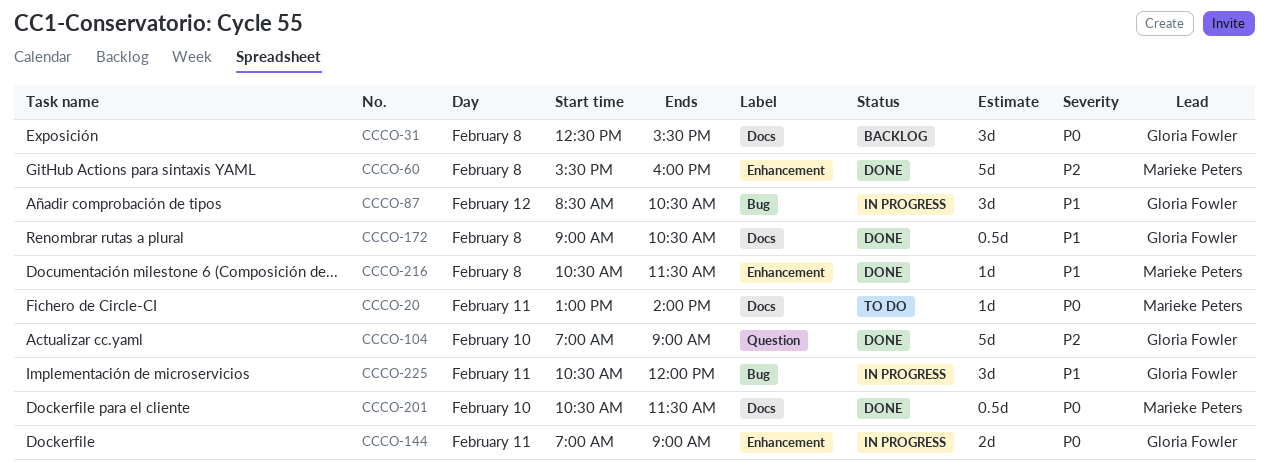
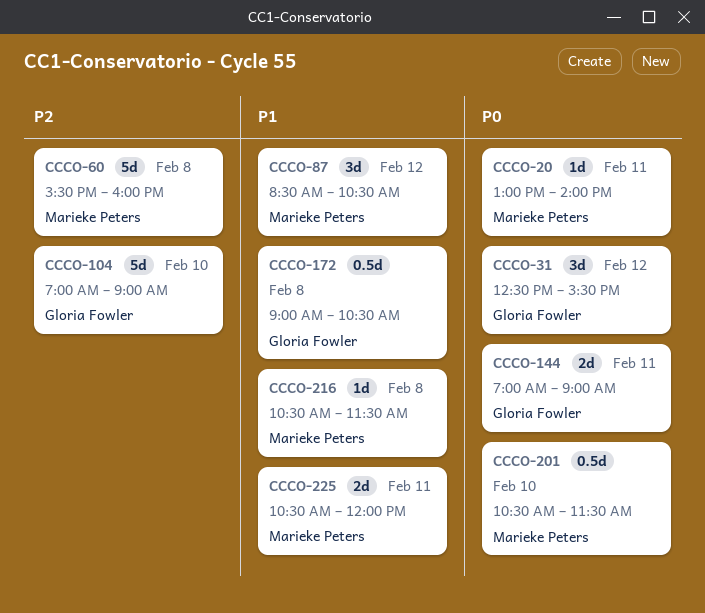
CCCO-31, day: Feb 8 -> Feb 12
CCCO-87, owner: Gloria Fowler -> Marieke Peters
CCCO-225, owner: Gloria Fowler -> Marieke Peters
CCCO-225, estimate: 3d -> 2d

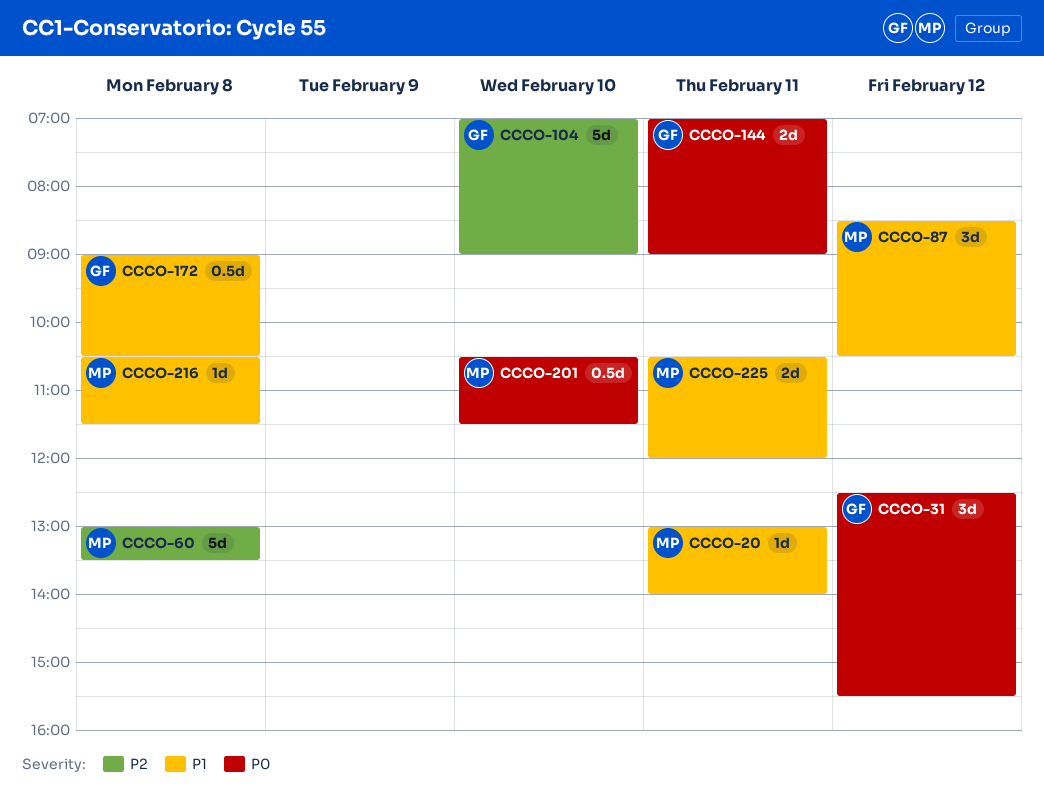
CCCO-20, priority: P0 -> P1
CCCO-60, begins: 15:30 -> 13:00
CCCO-60, ends: 16:00 -> 13:30

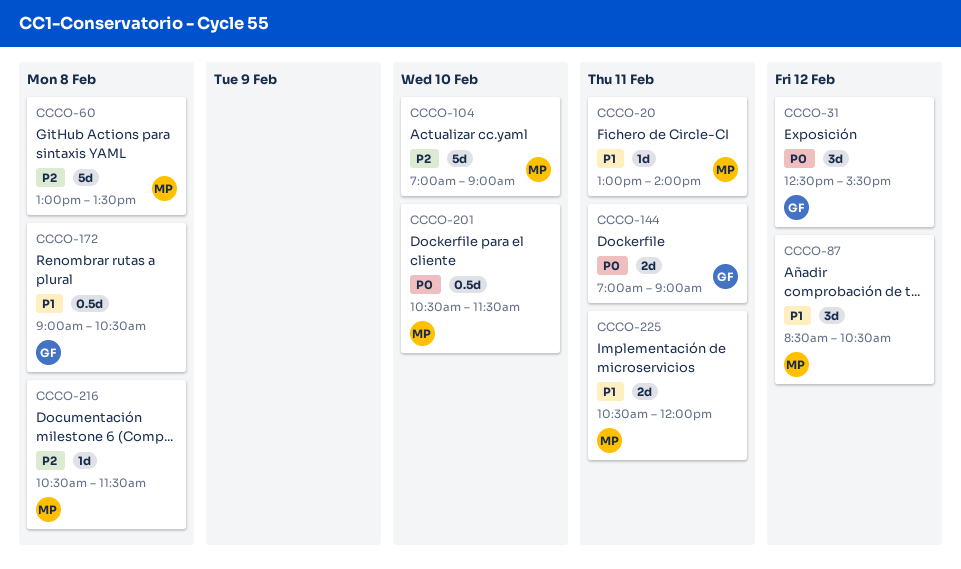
CCCO-104, owner: GF -> MP
CCCO-216, priority: P1 -> P2

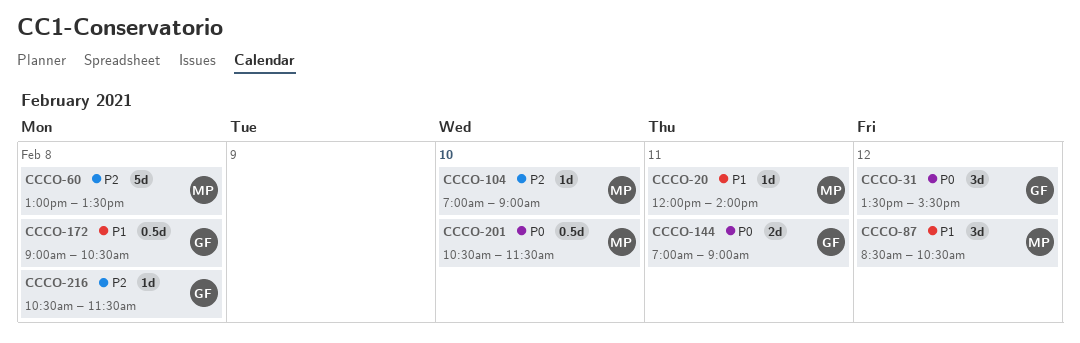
CCCO-20, begins: 13:00 -> 12:00
CCCO-31, begins: 12:30 -> 13:30
CCCO-104, estimate: 5d -> 1d
CCCO-216, owner: MP -> GF
CCCO-225: present -> none

